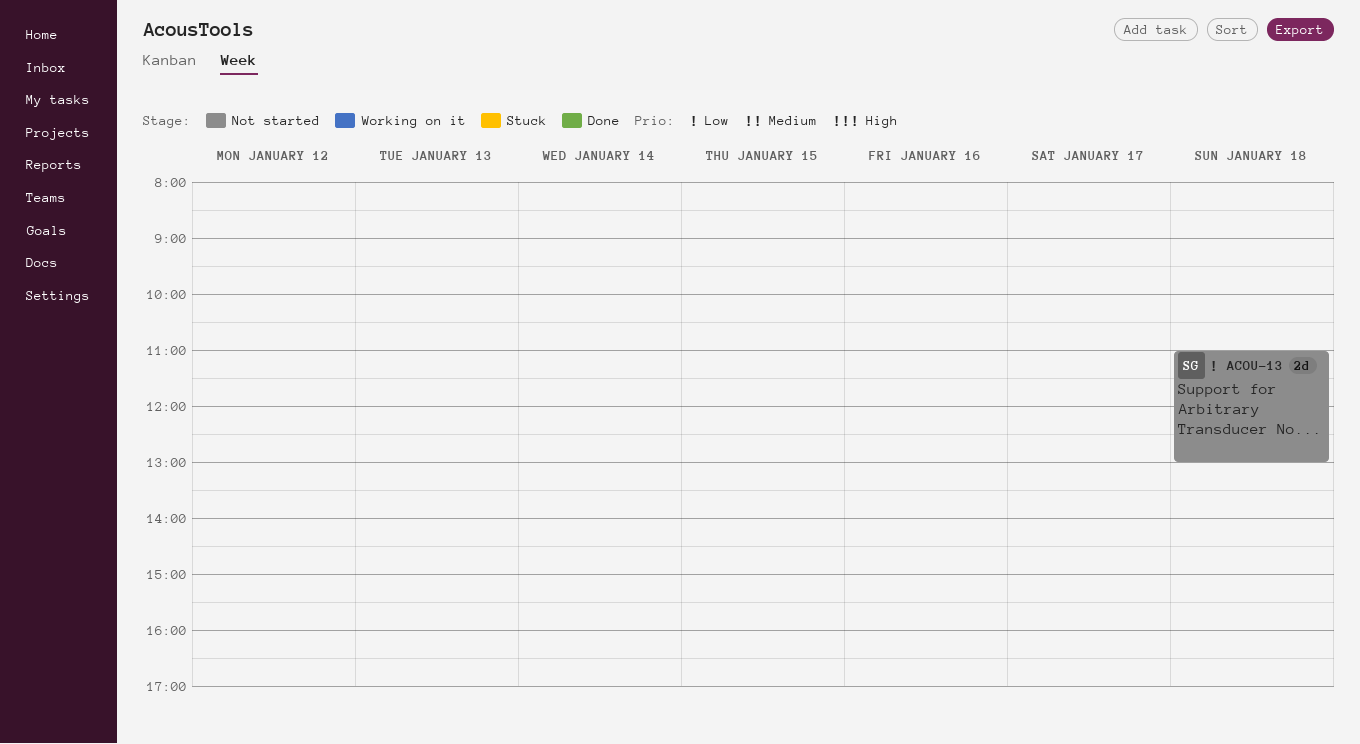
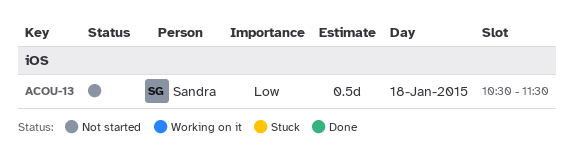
ACOU-13, estimate: 2d -> 0.5d
ACOU-13, begins: 11:00 -> 10:30
ACOU-13, ends: 13:00 -> 11:30

